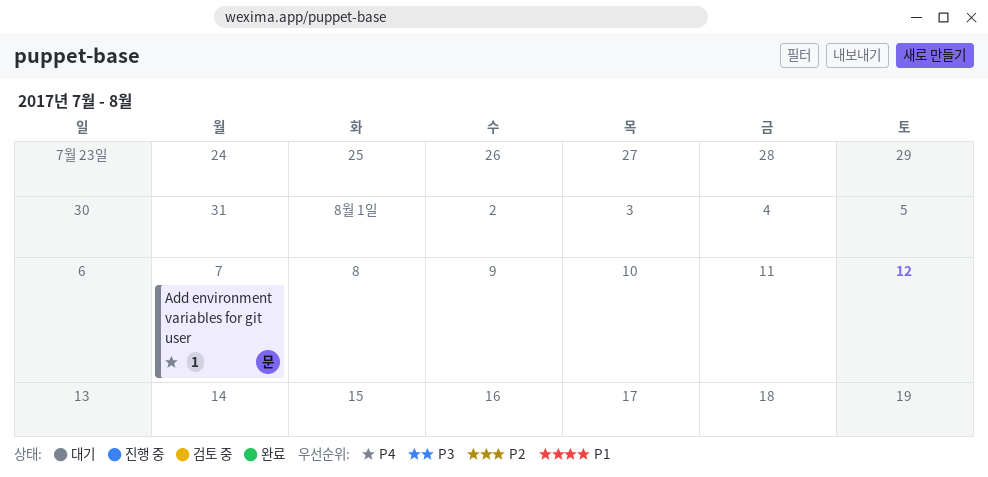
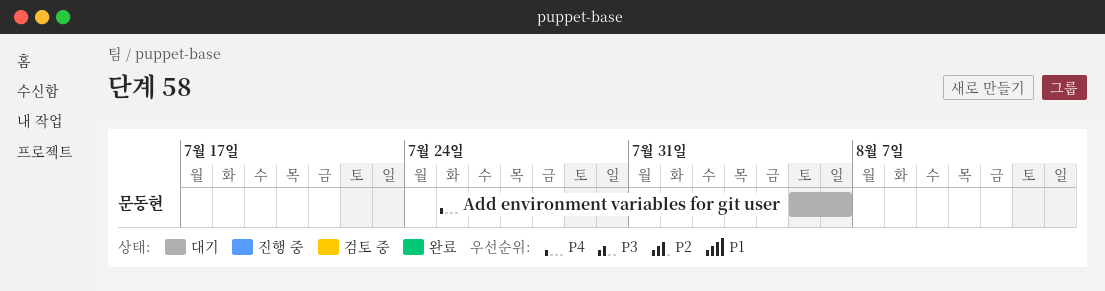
Add environment variables for git user, due: Aug 7 -> Aug 6

